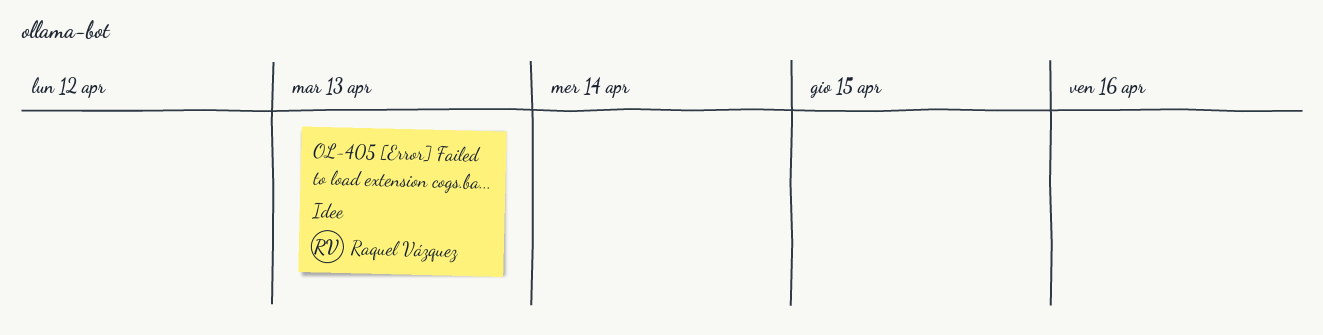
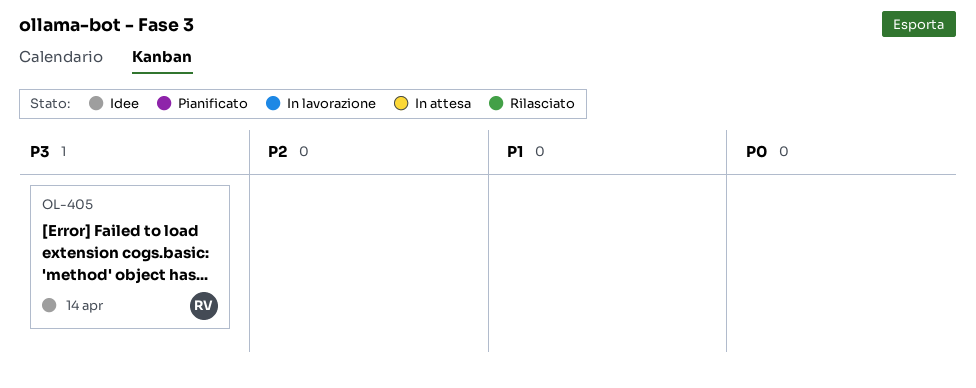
OL-405, due: Apr 13 -> Apr 14

